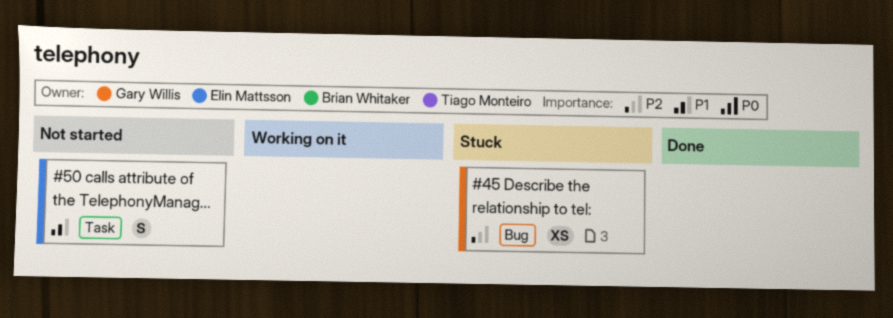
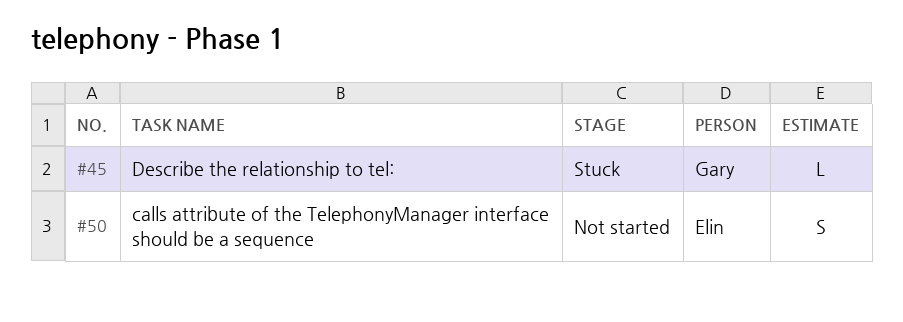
#45, estimate: XS -> L

